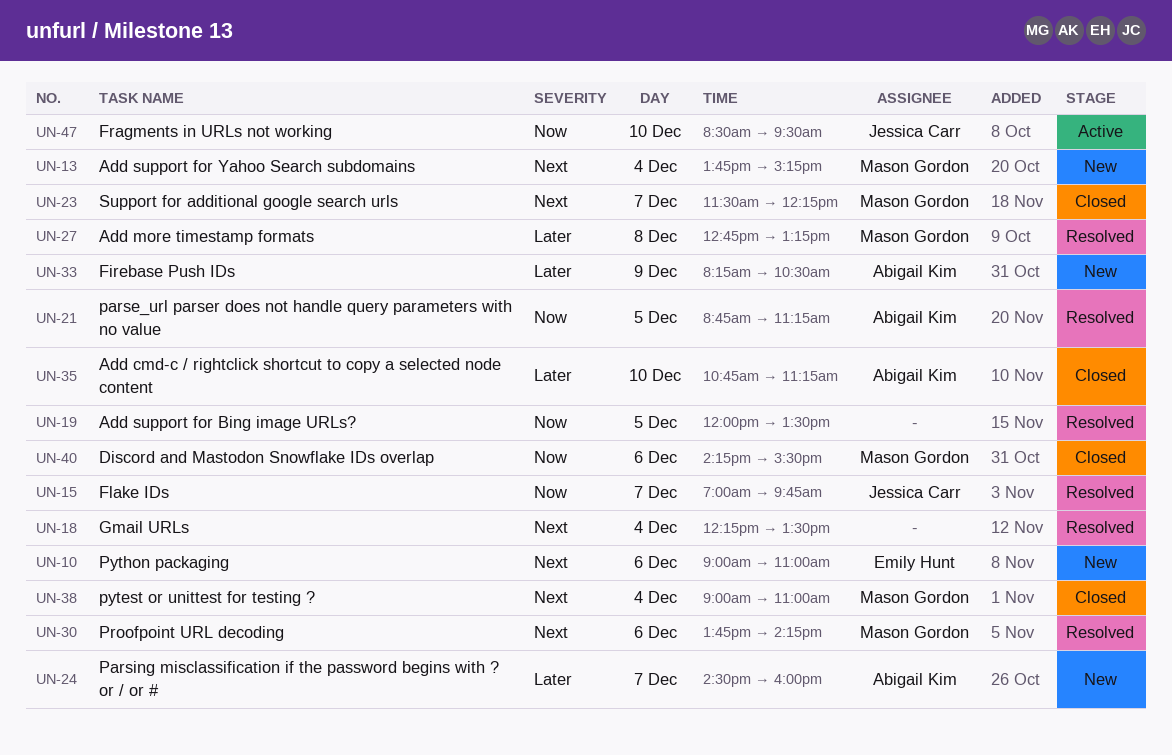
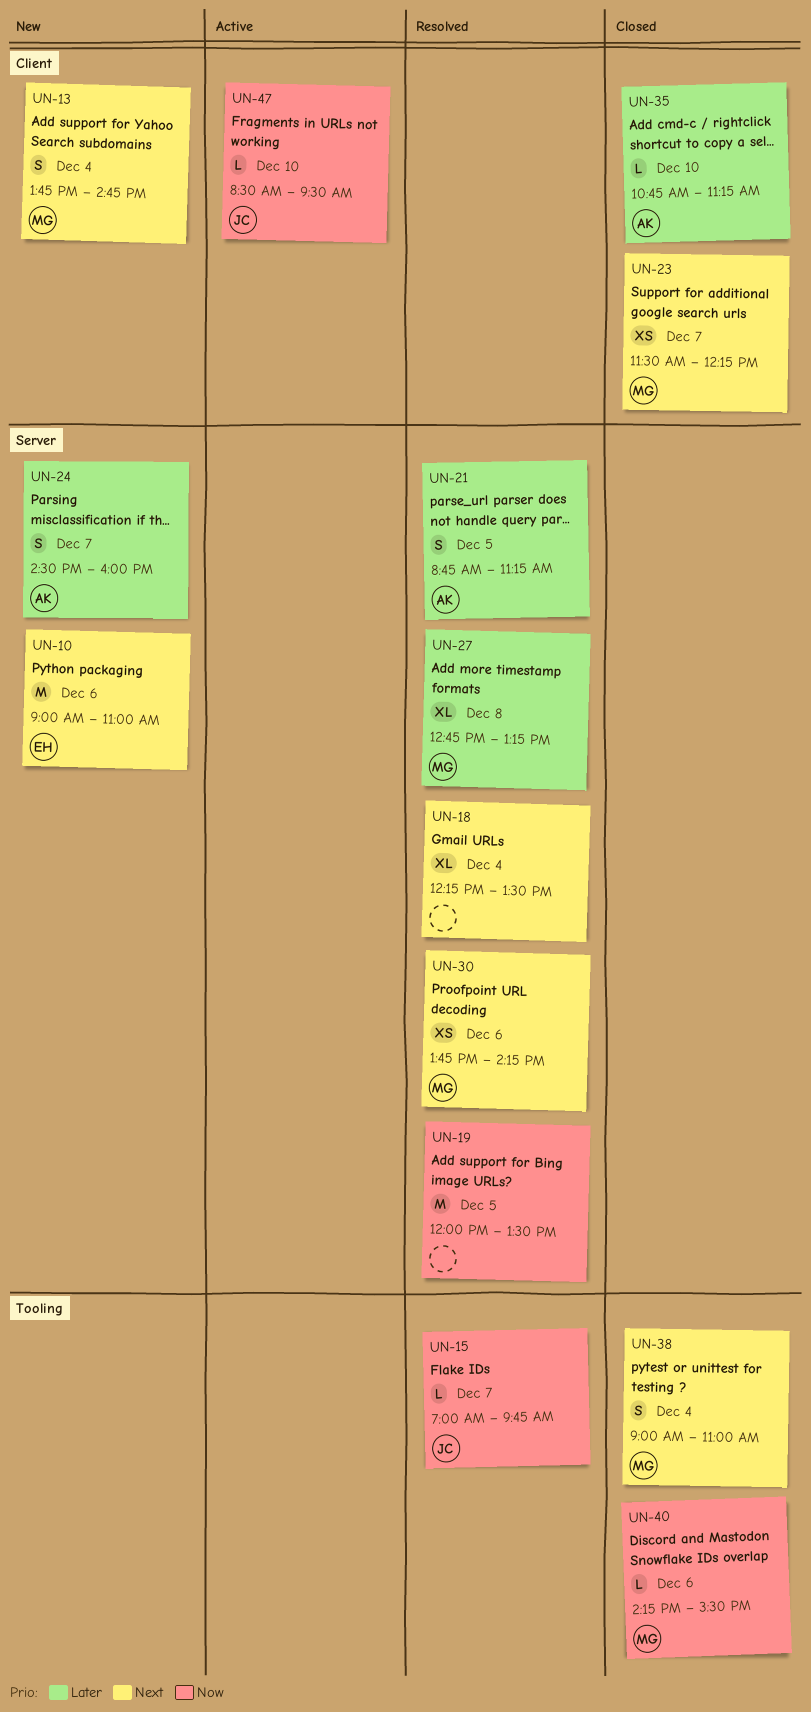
UN-13, ends: 15:15 -> 14:45
UN-21, priority: Now -> Later
UN-33: present -> none

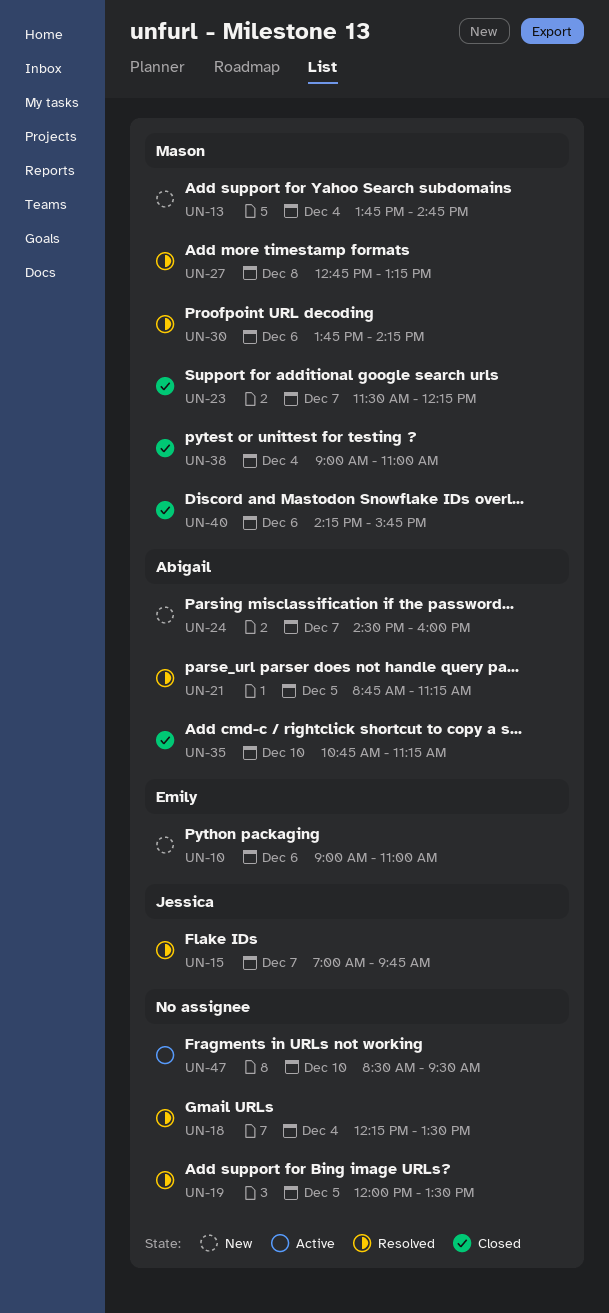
UN-40, ends: 15:30 -> 15:45
UN-47, owner: Jessica -> none

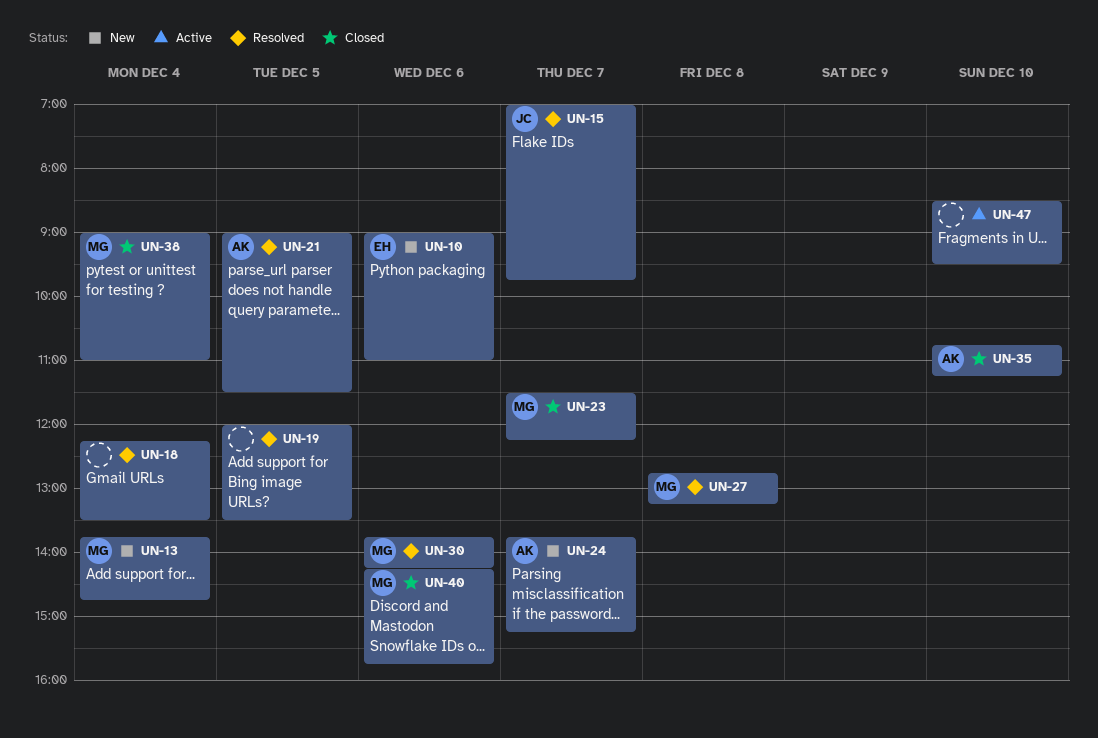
UN-21, begins: 08:45 -> 09:00
UN-21, ends: 11:15 -> 11:30
UN-24, begins: 14:30 -> 13:45
UN-24, ends: 16:00 -> 15:15

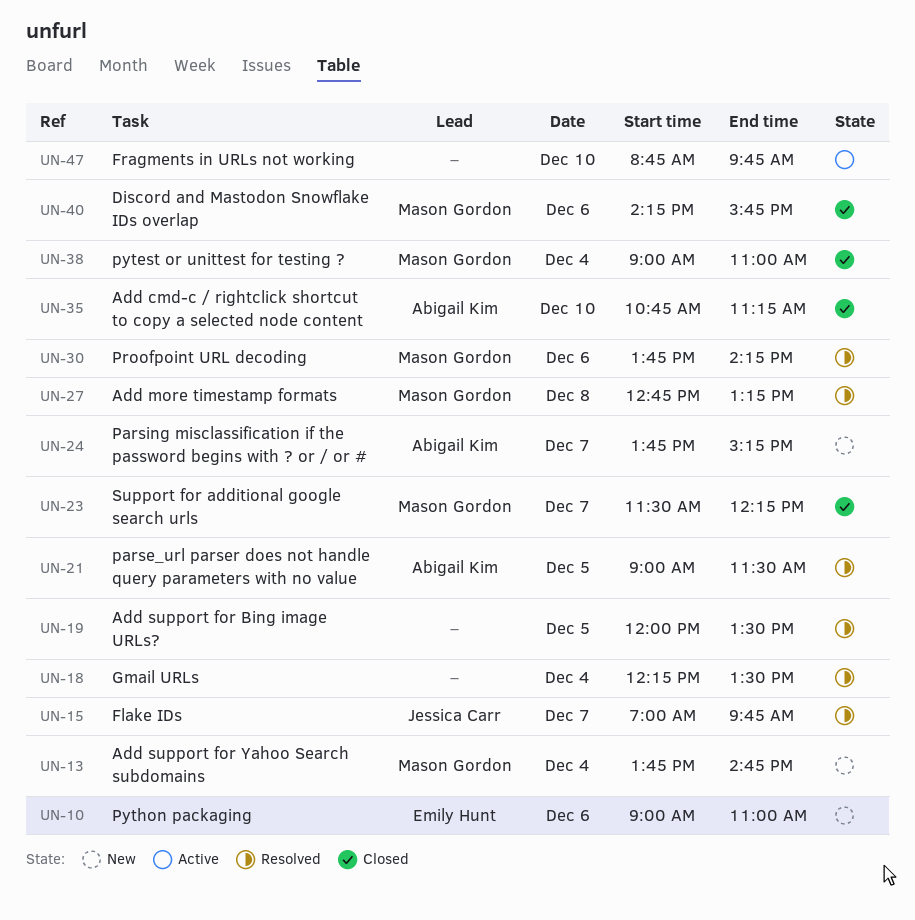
UN-47, begins: 08:30 -> 08:45
UN-47, ends: 09:30 -> 09:45

